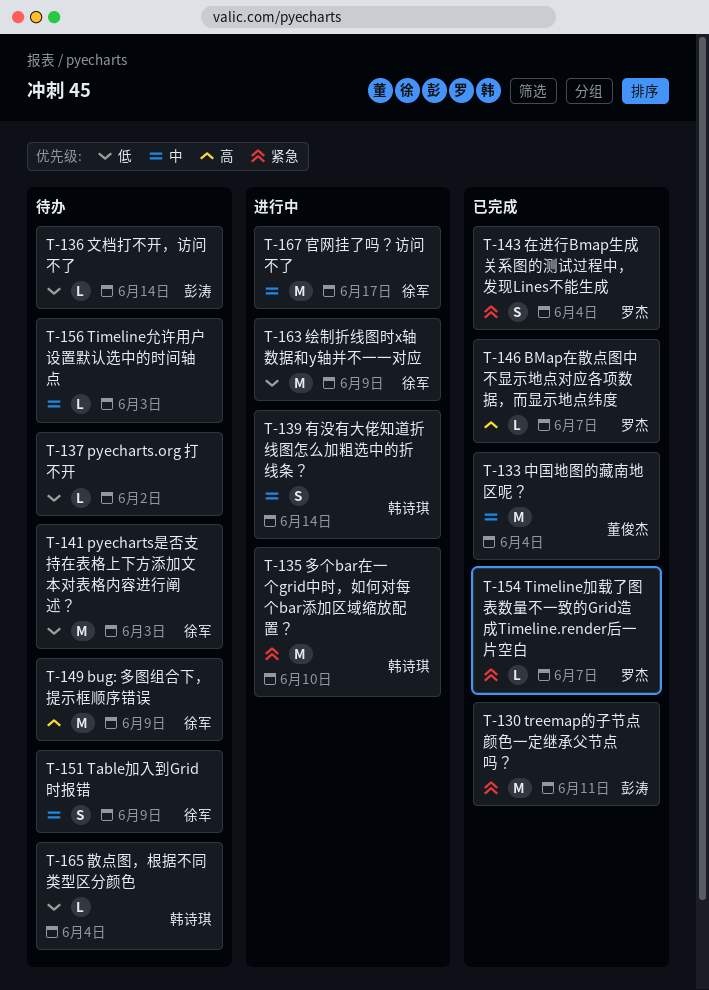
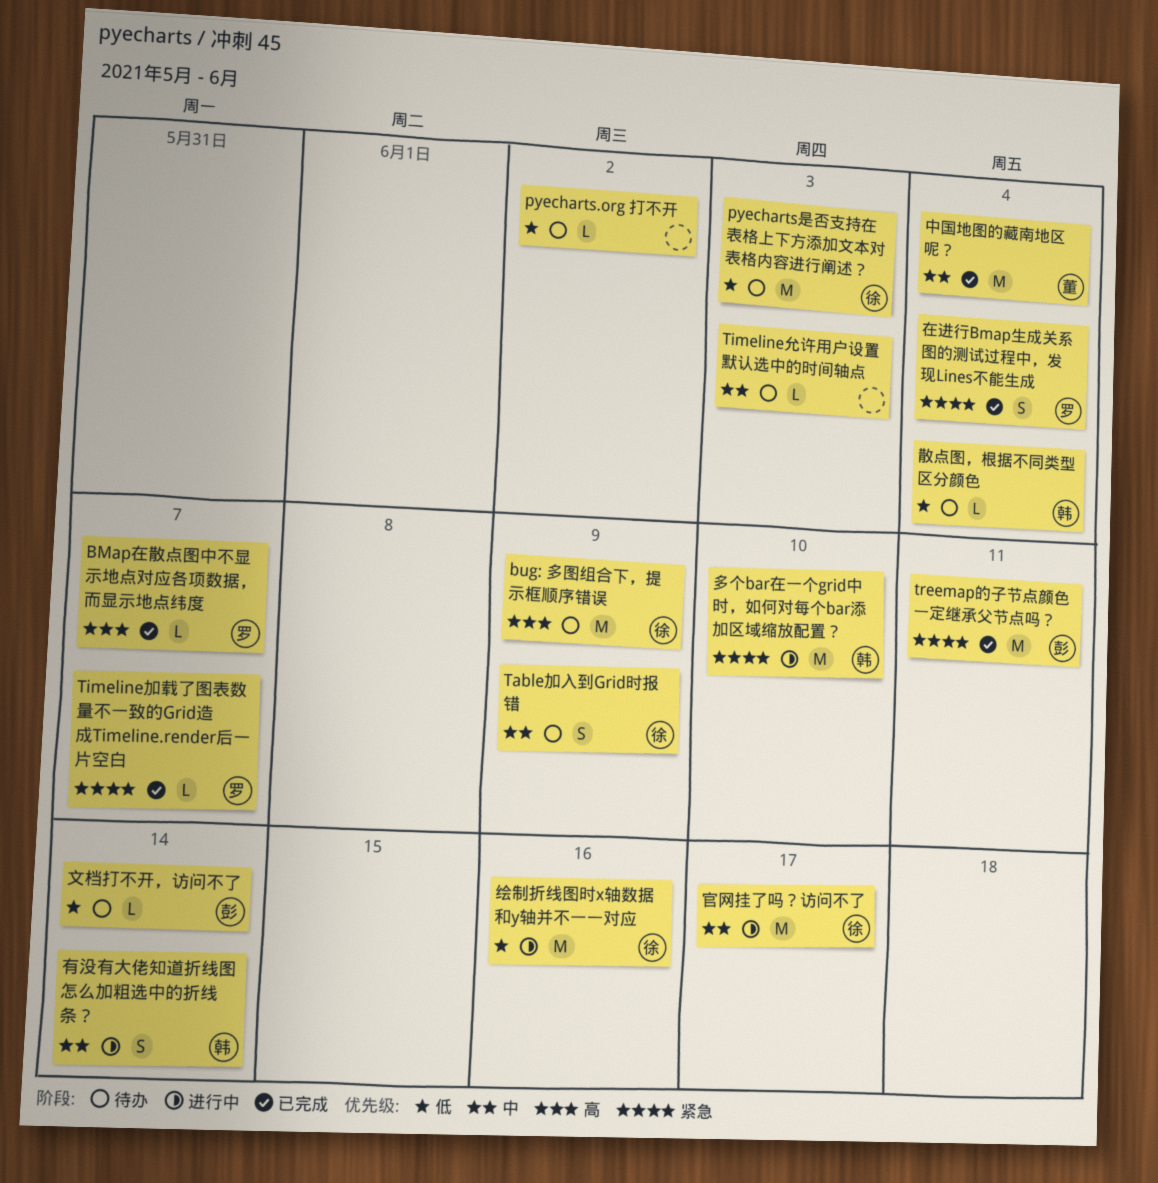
绘制折线图时x轴数据和y轴并不一一对应, due: Jun 9 -> Jun 16

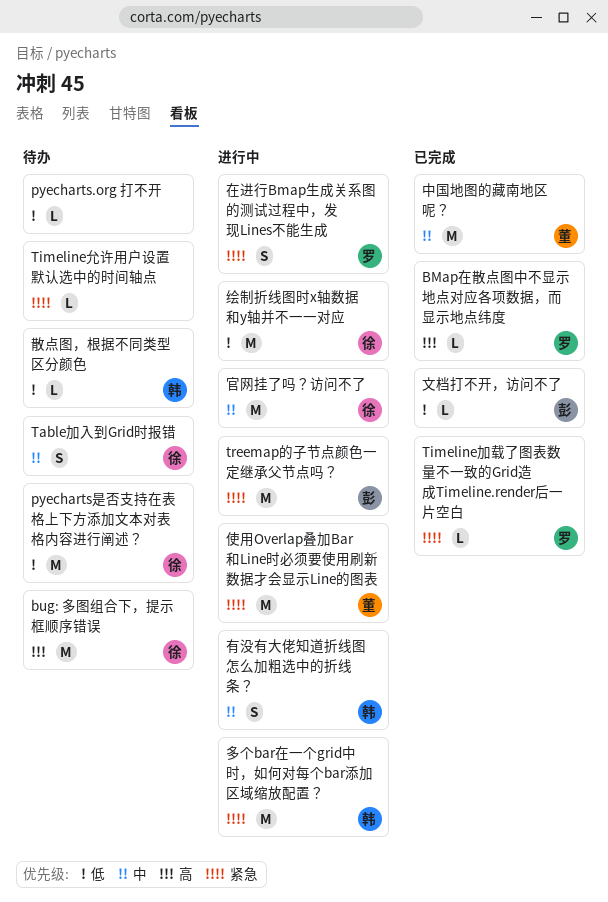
Timeline允许用户设置默认选中的时间轴点, priority: 中 -> 紧急
treemap的子节点颜色一定继承父节点吗？, status: 已完成 -> 进行中
使用Overlap叠加Bar和Line时必须要使用刷新数据才会显示Line的图表: none -> present
在进行Bmap生成关系图的测试过程中，发现Lines不能生成, status: 已完成 -> 进行中
文档打不开，访问不了, status: 待办 -> 已完成

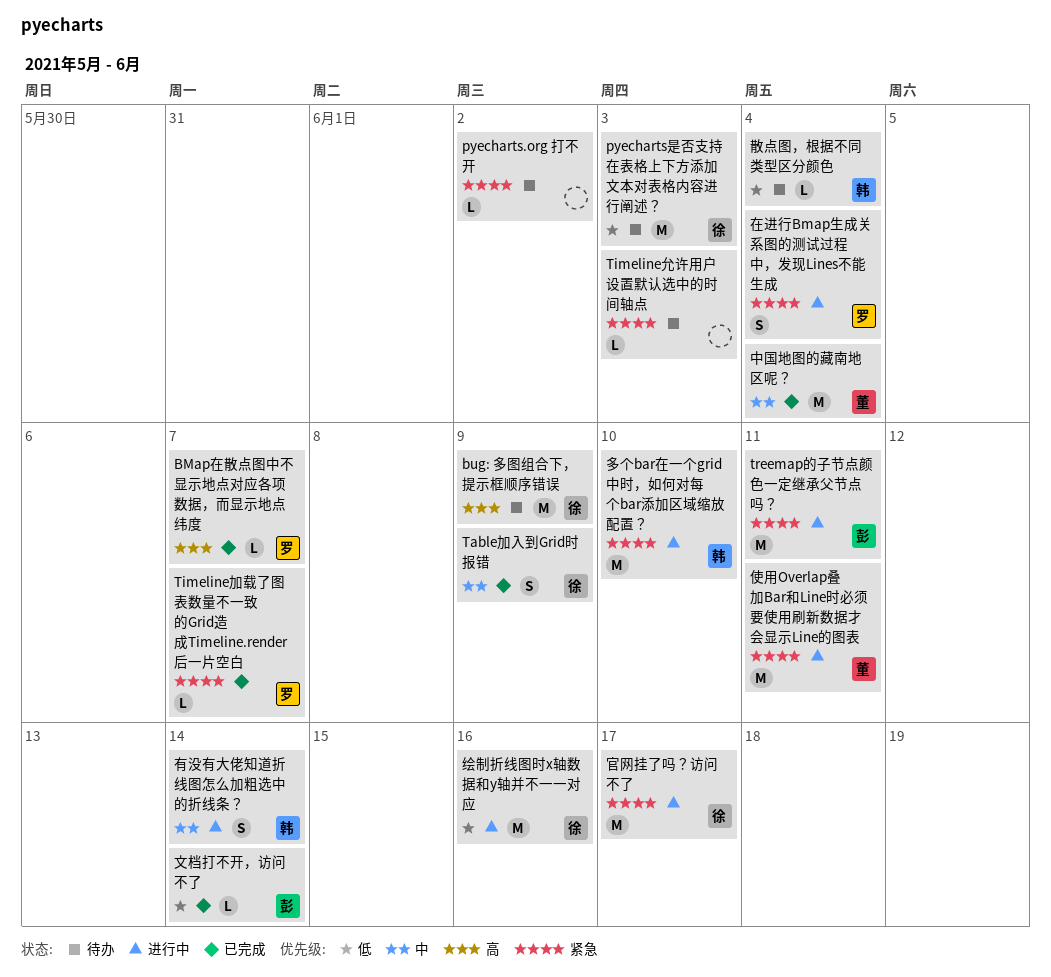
pyecharts.org 打不开, priority: 低 -> 紧急
Table加入到Grid时报错, status: 待办 -> 已完成
官网挂了吗？访问不了, priority: 中 -> 紧急

